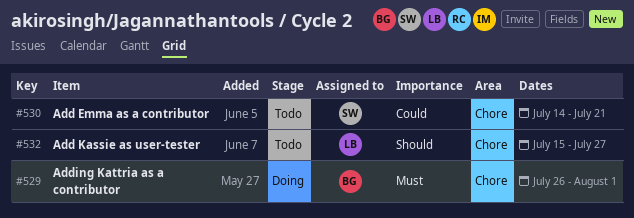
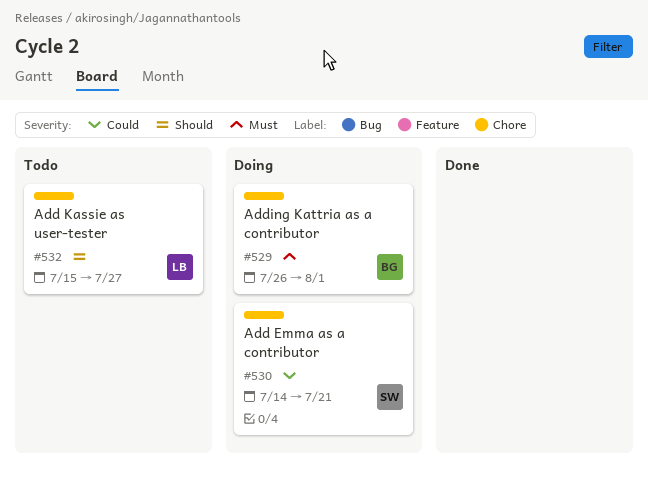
#530, status: Todo -> Doing

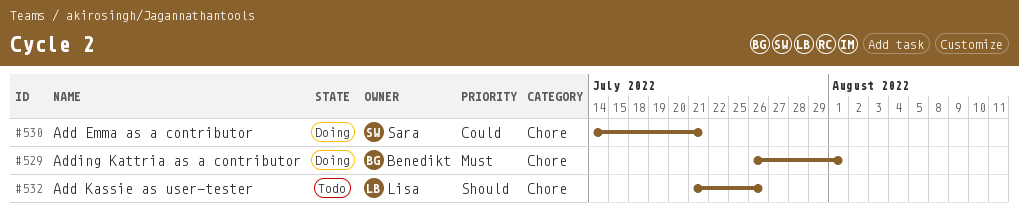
#532, start: Jul 15 -> Jul 21
#532, due: Jul 27 -> Jul 26

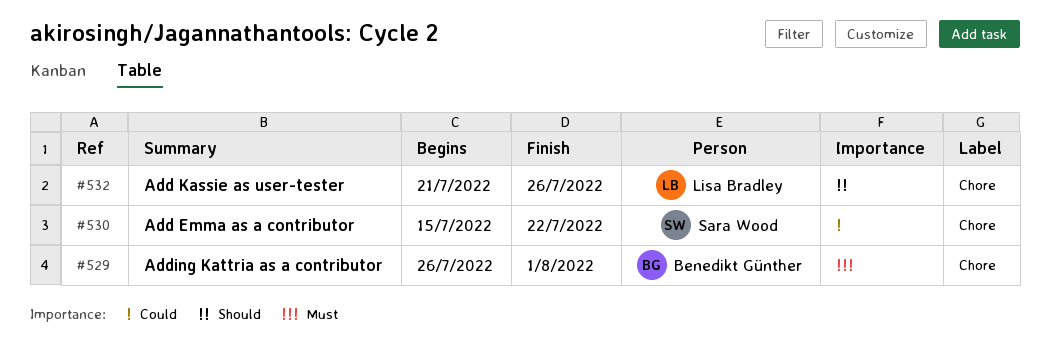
#530, start: Jul 14 -> Jul 15
#530, due: Jul 21 -> Jul 22

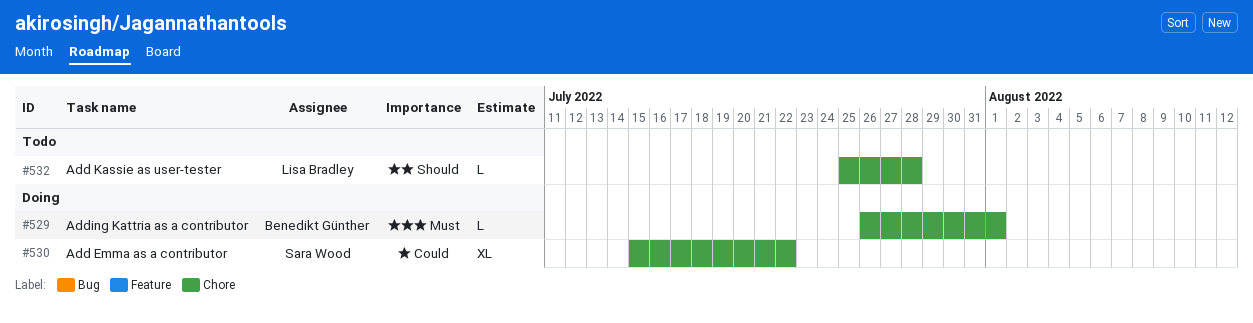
#532, start: Jul 21 -> Jul 25
#532, due: Jul 26 -> Jul 28

